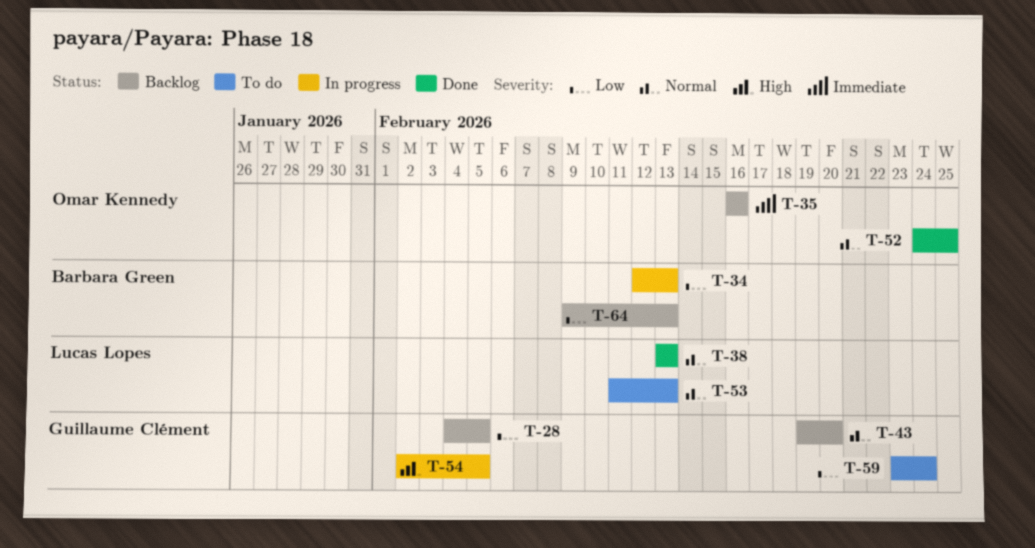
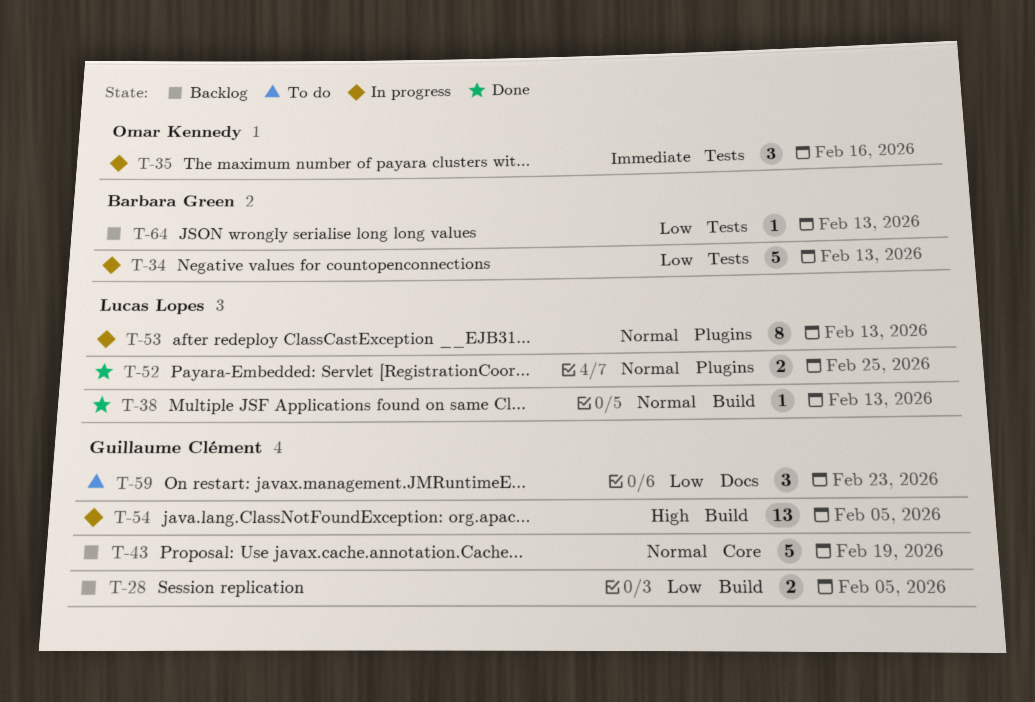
T-35, status: Backlog -> In progress
T-43, due: Feb 20 -> Feb 19
T-52, owner: Omar Kennedy -> Lucas Lopes
T-53, status: To do -> In progress
T-59, due: Feb 24 -> Feb 23

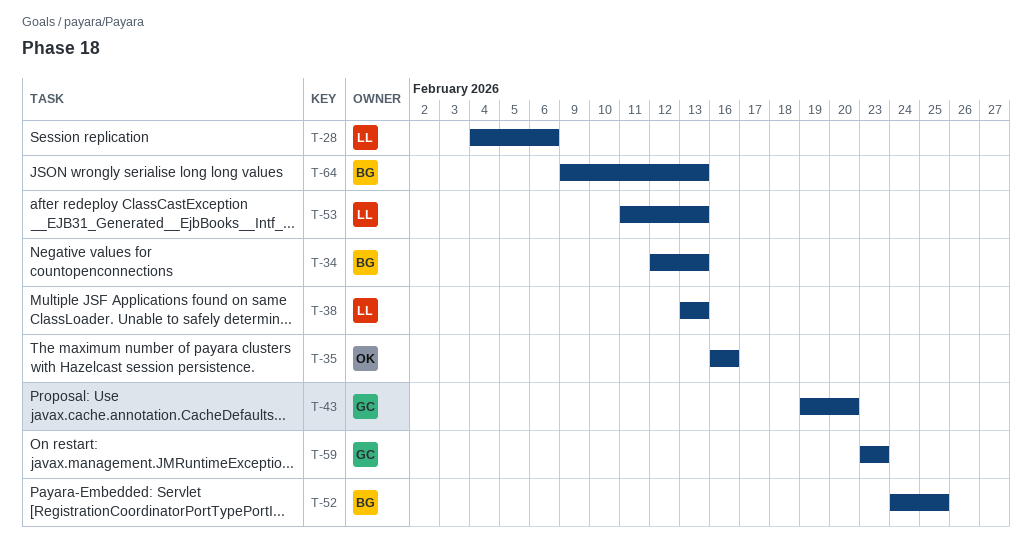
T-28, owner: Guillaume Clément -> Lucas Lopes
T-28, due: Feb 5 -> Feb 6
T-43, due: Feb 19 -> Feb 20
T-52, owner: Lucas Lopes -> Barbara Green
T-54: present -> none

